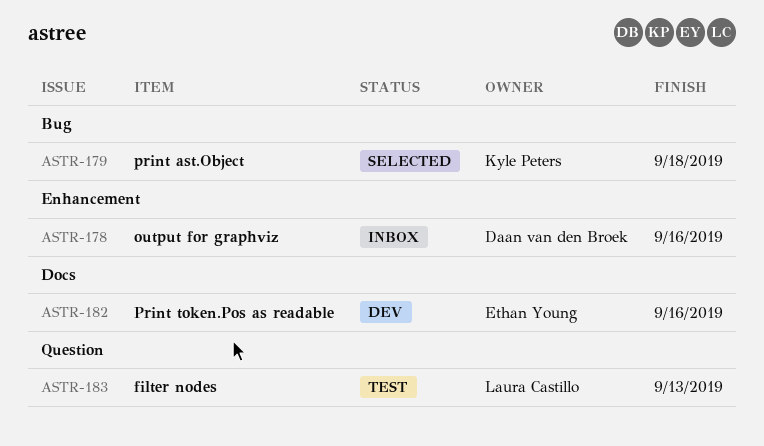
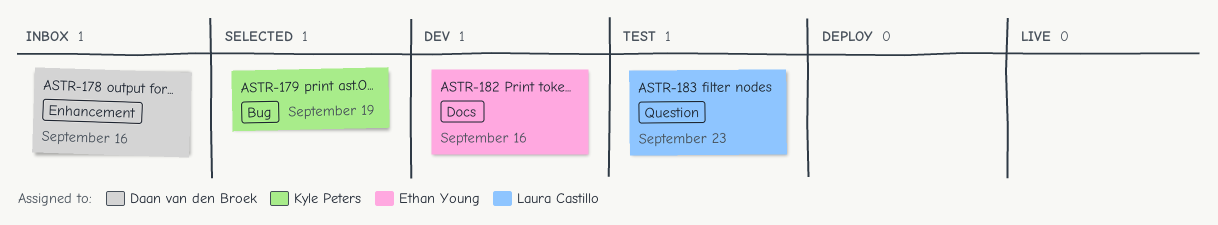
ASTR-179, due: Sep 18 -> Sep 19
ASTR-183, due: Sep 13 -> Sep 23

